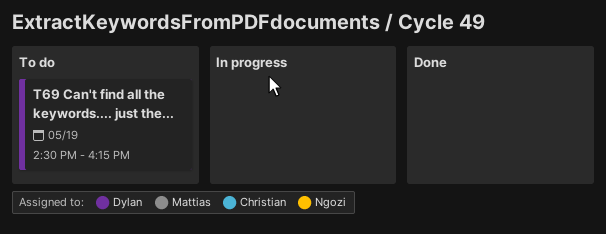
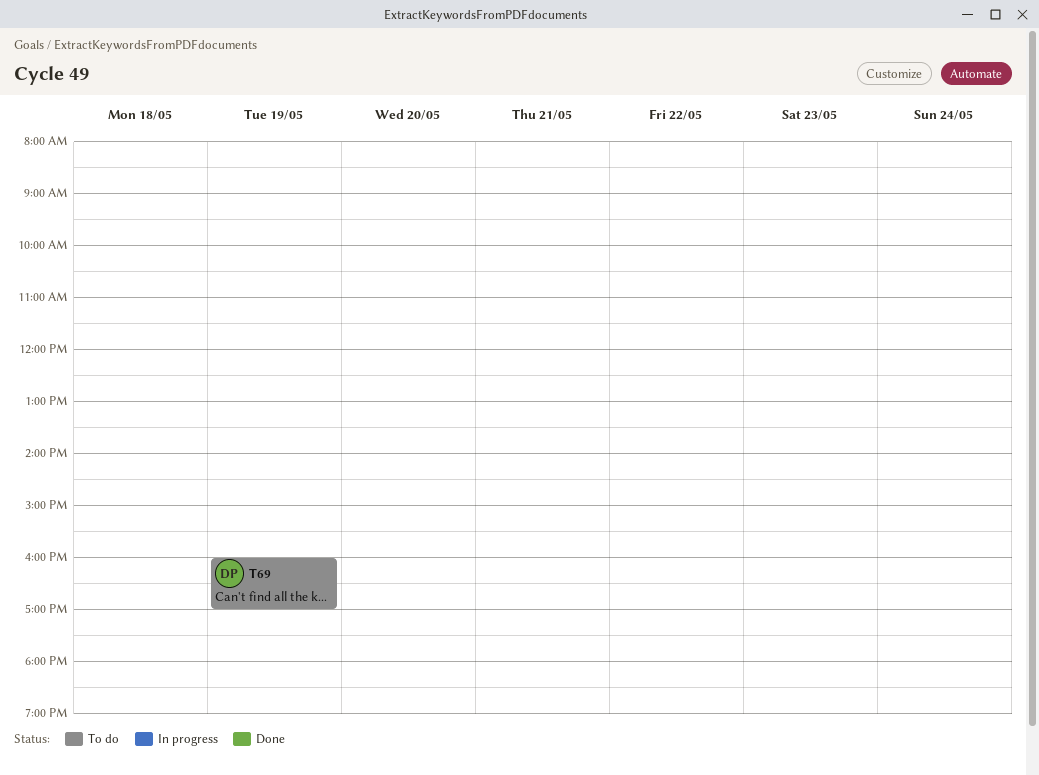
T69, begins: 14:30 -> 16:00
T69, ends: 16:15 -> 17:00

